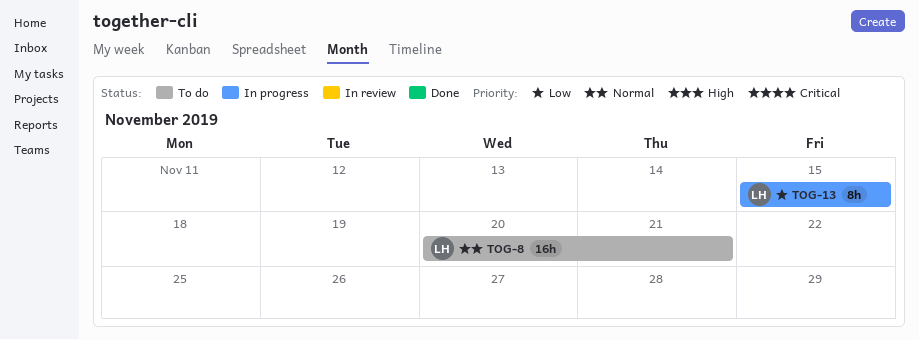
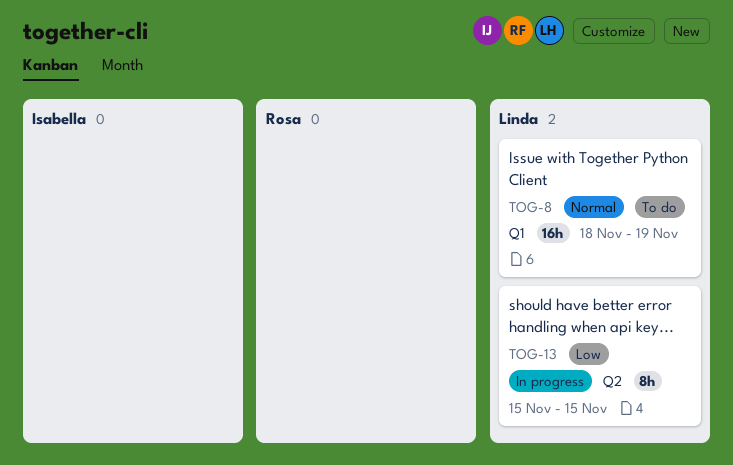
TOG-8, start: Nov 20 -> Nov 18
TOG-8, due: Nov 21 -> Nov 19

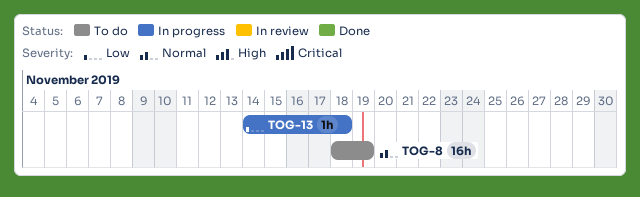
TOG-13, estimate: 8h -> 1h
TOG-13, start: Nov 15 -> Nov 14
TOG-13, due: Nov 15 -> Nov 18

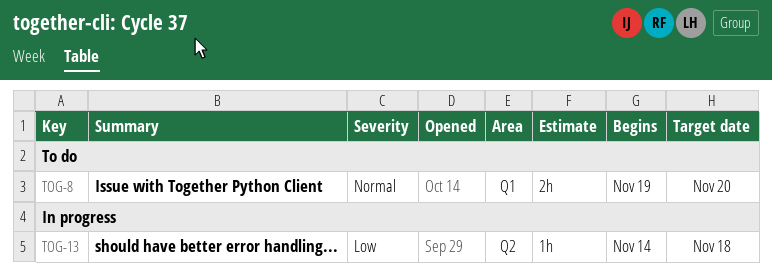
TOG-8, estimate: 16h -> 2h
TOG-8, start: Nov 18 -> Nov 19
TOG-8, due: Nov 19 -> Nov 20

